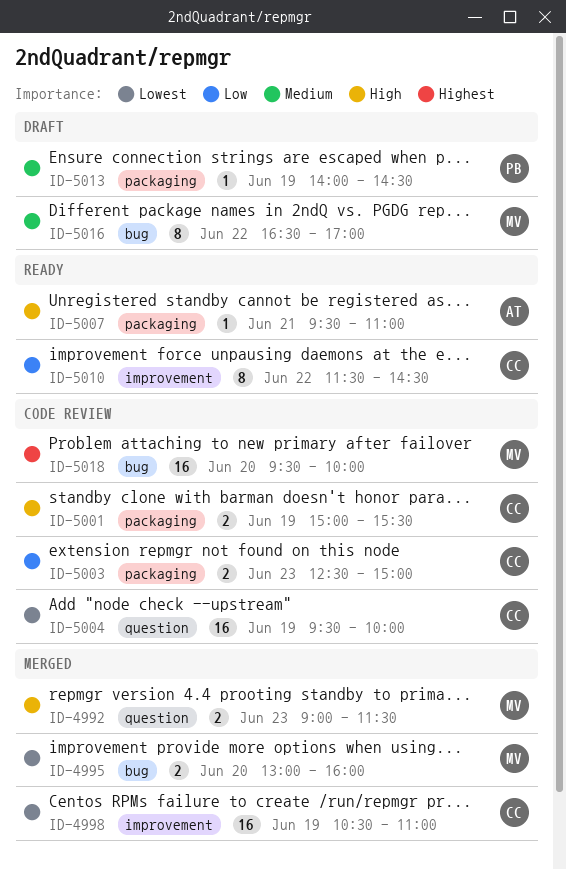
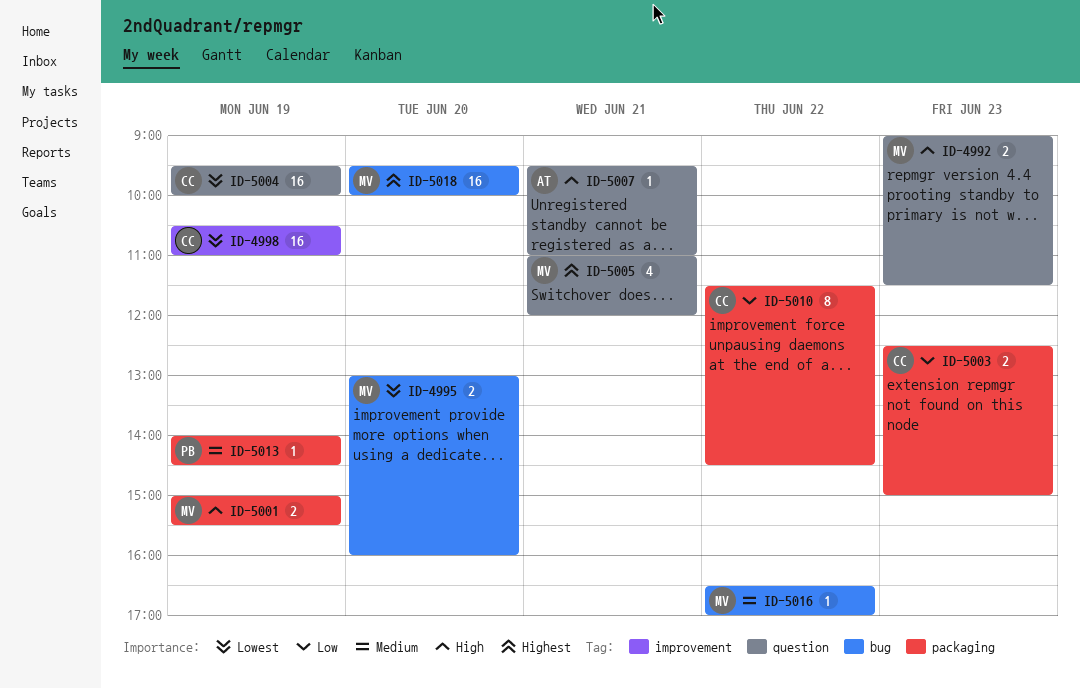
ID-5001, owner: CC -> MV
ID-5005: none -> present
ID-5007, label: packaging -> question
ID-5010, label: improvement -> packaging
ID-5016, estimate: 8 -> 1

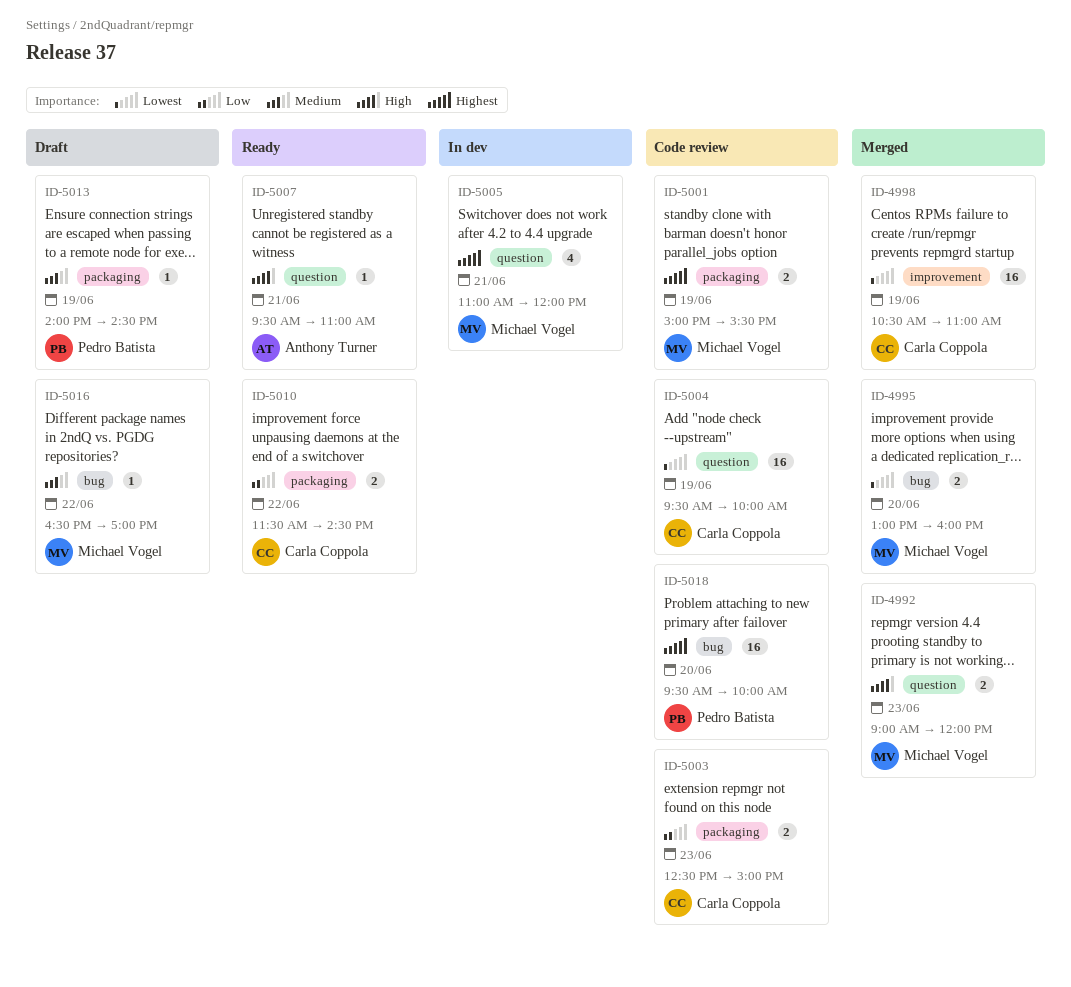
ID-4992, ends: 11:30 -> 12:00
ID-5001, priority: High -> Highest
ID-5010, estimate: 8 -> 2
ID-5018, owner: Michael Vogel -> Pedro Batista

